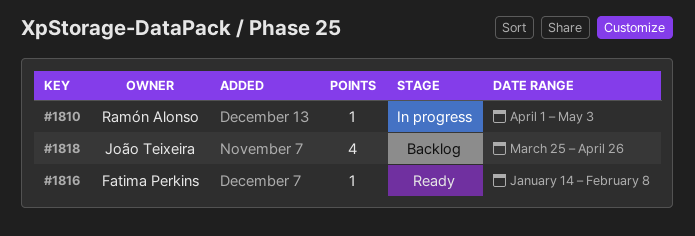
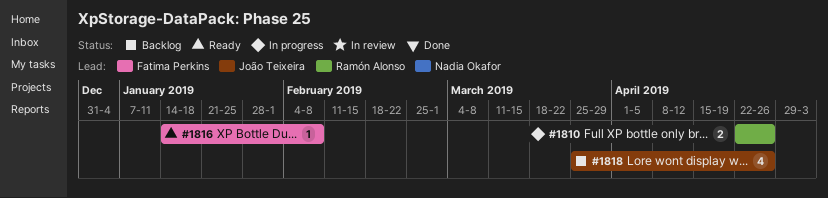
#1810, estimate: 1 -> 2
#1810, start: Apr 1 -> Apr 22
#1810, due: May 3 -> Apr 26

